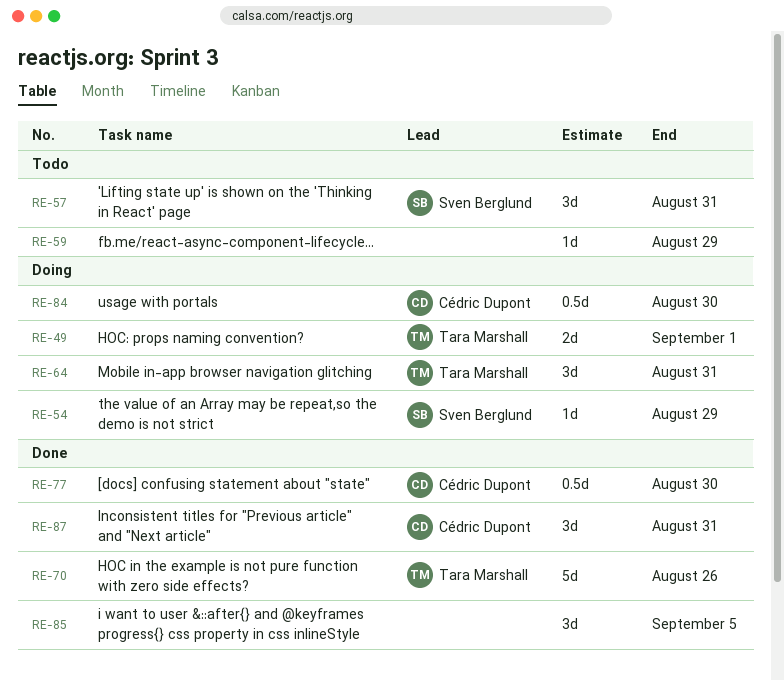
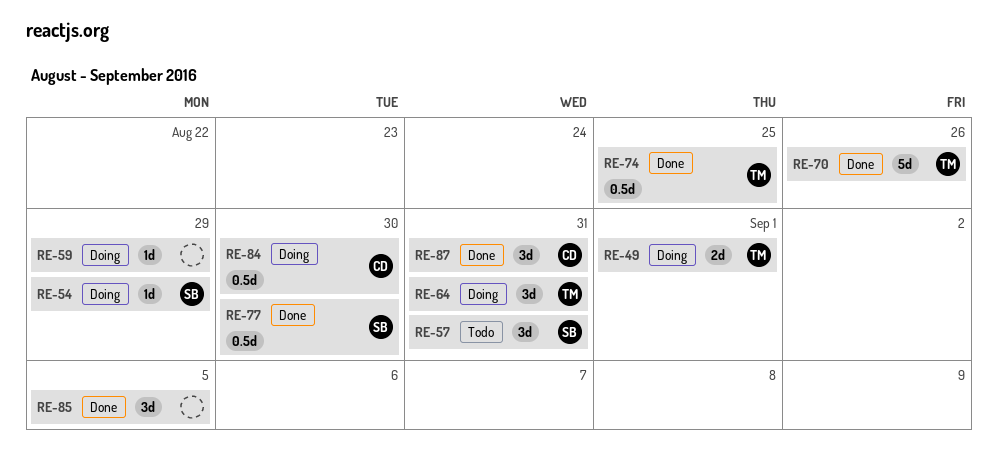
RE-59, status: Todo -> Doing
RE-74: none -> present
RE-77, owner: Cédric Dupont -> Sven Berglund

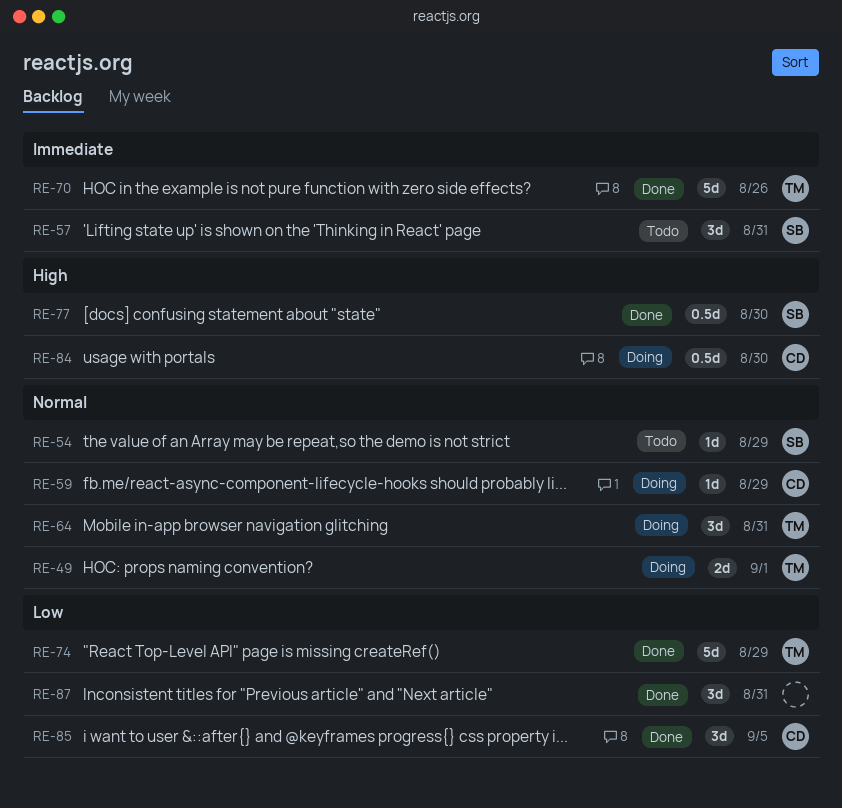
RE-54, status: Doing -> Todo
RE-59, owner: none -> CD
RE-74, estimate: 0.5d -> 5d
RE-74, due: Aug 25 -> Aug 29
RE-85, owner: none -> CD
RE-87, owner: CD -> none

